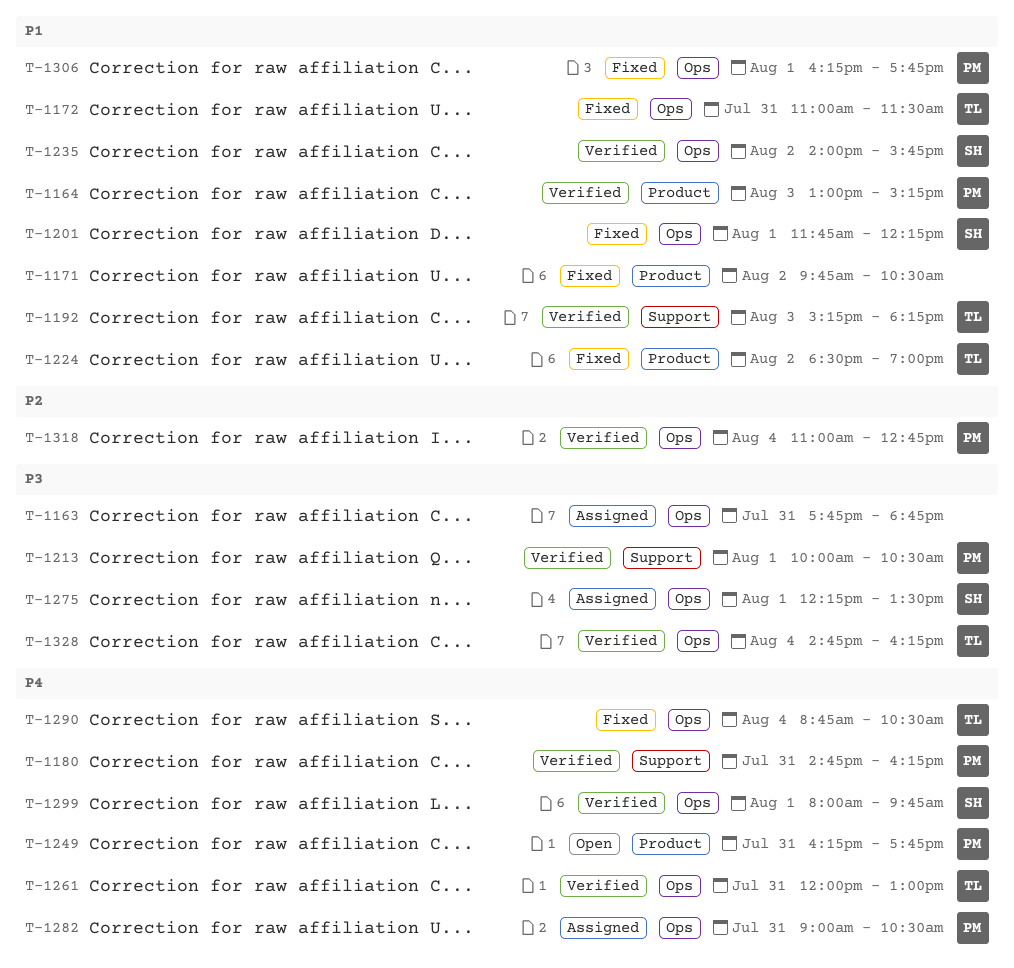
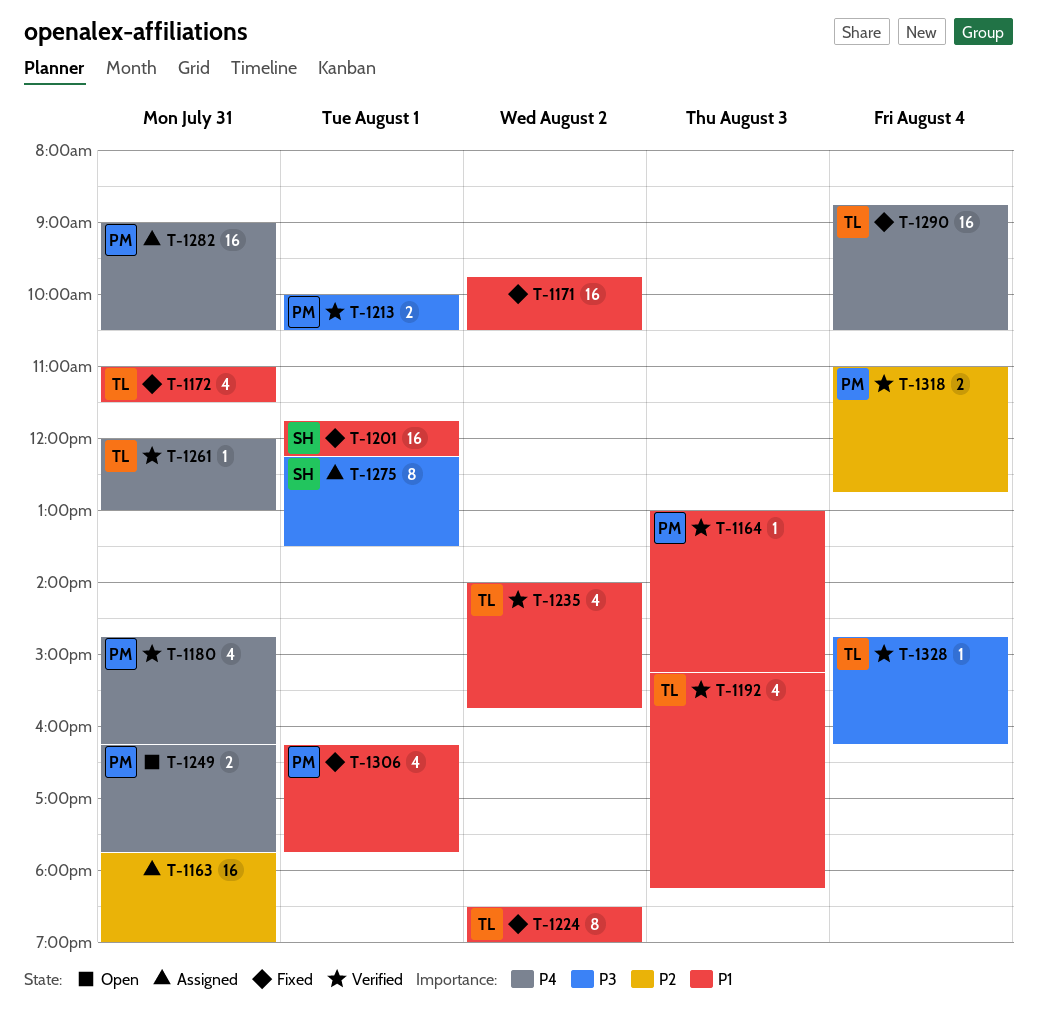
T-1163, priority: P3 -> P2
T-1163, ends: 18:45 -> 19:00
T-1235, owner: SH -> TL
T-1299: present -> none

